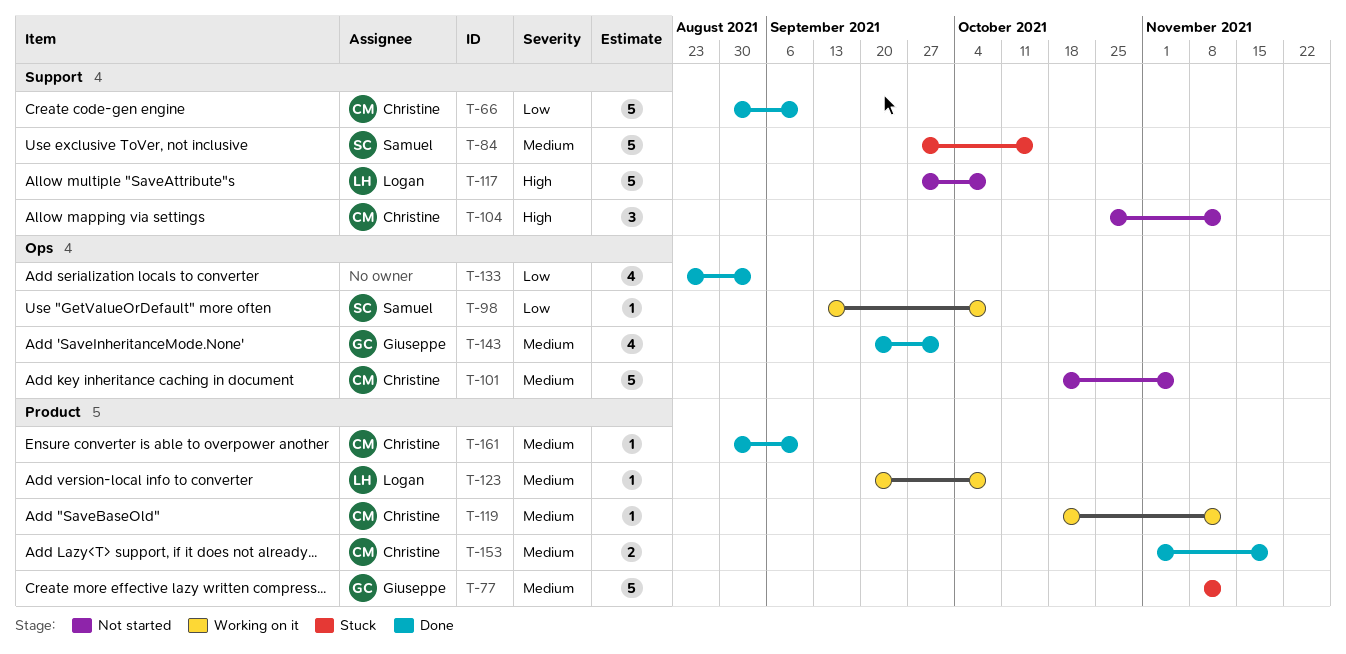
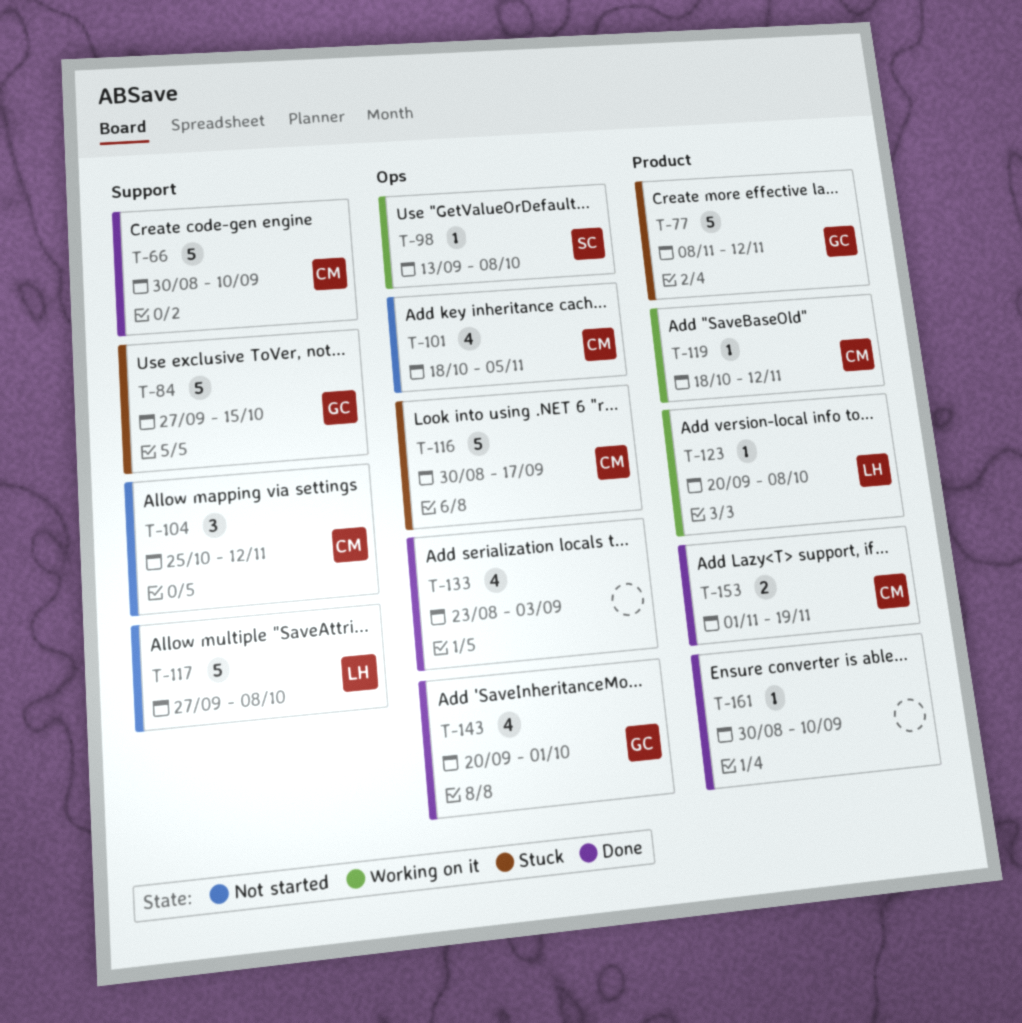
T-84, owner: Samuel -> Giuseppe
T-101, estimate: 5 -> 4
T-116: none -> present
T-161, owner: Christine -> none

